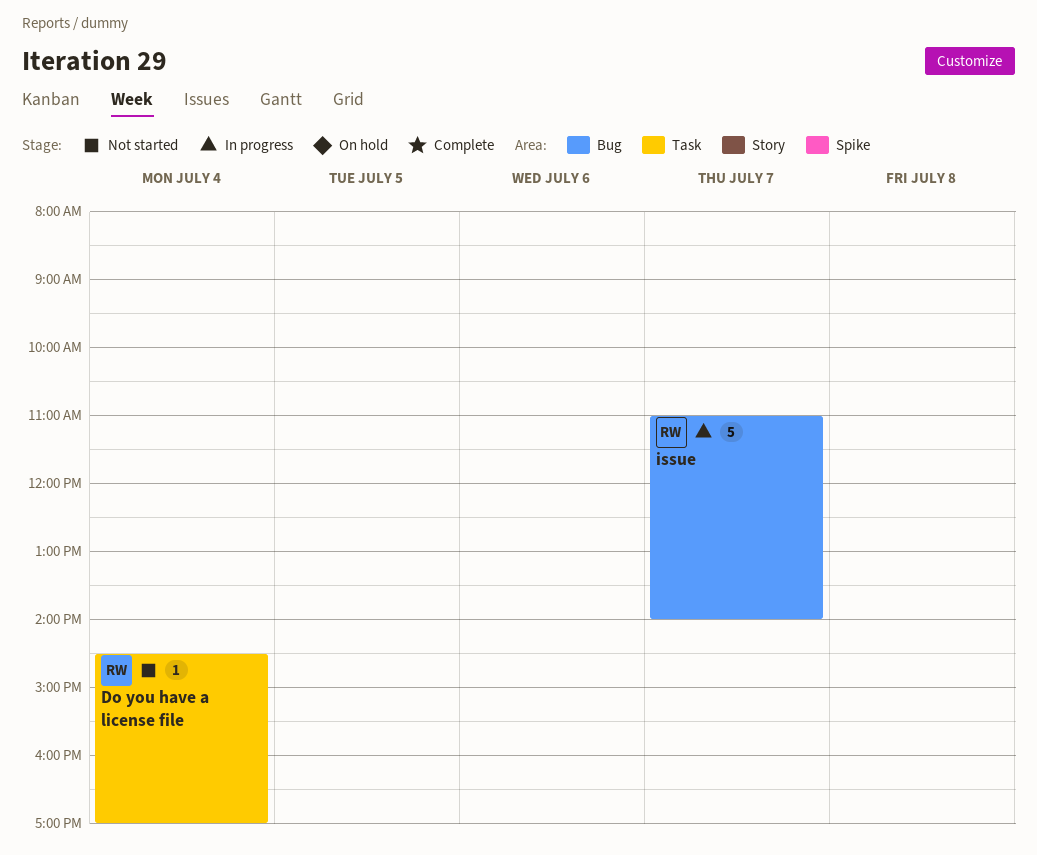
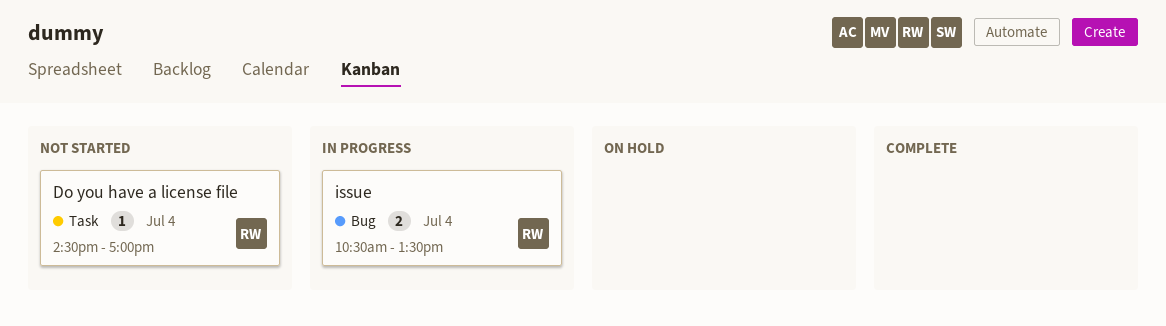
issue, estimate: 5 -> 2
issue, day: Jul 7 -> Jul 4
issue, begins: 11:00 -> 10:30
issue, ends: 14:00 -> 13:30

